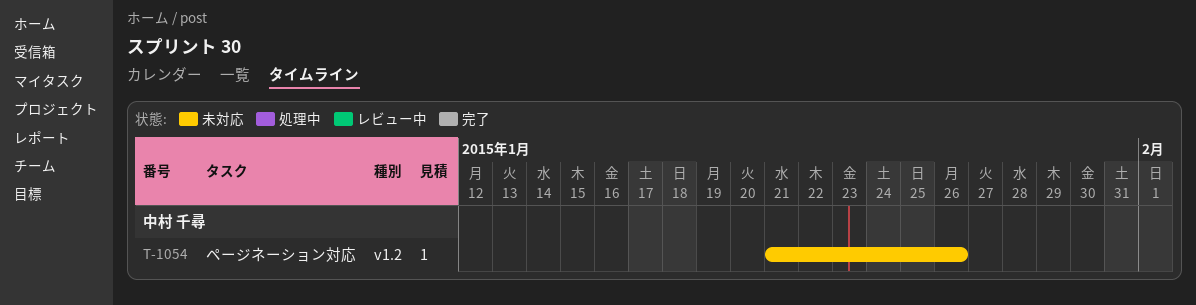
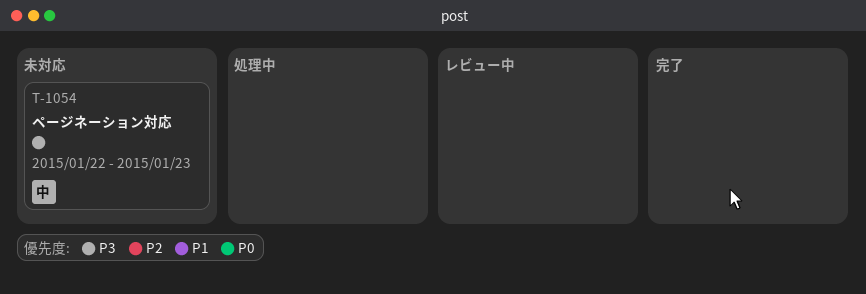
T-1054, start: Jan 21 -> Jan 22
T-1054, due: Jan 26 -> Jan 23

